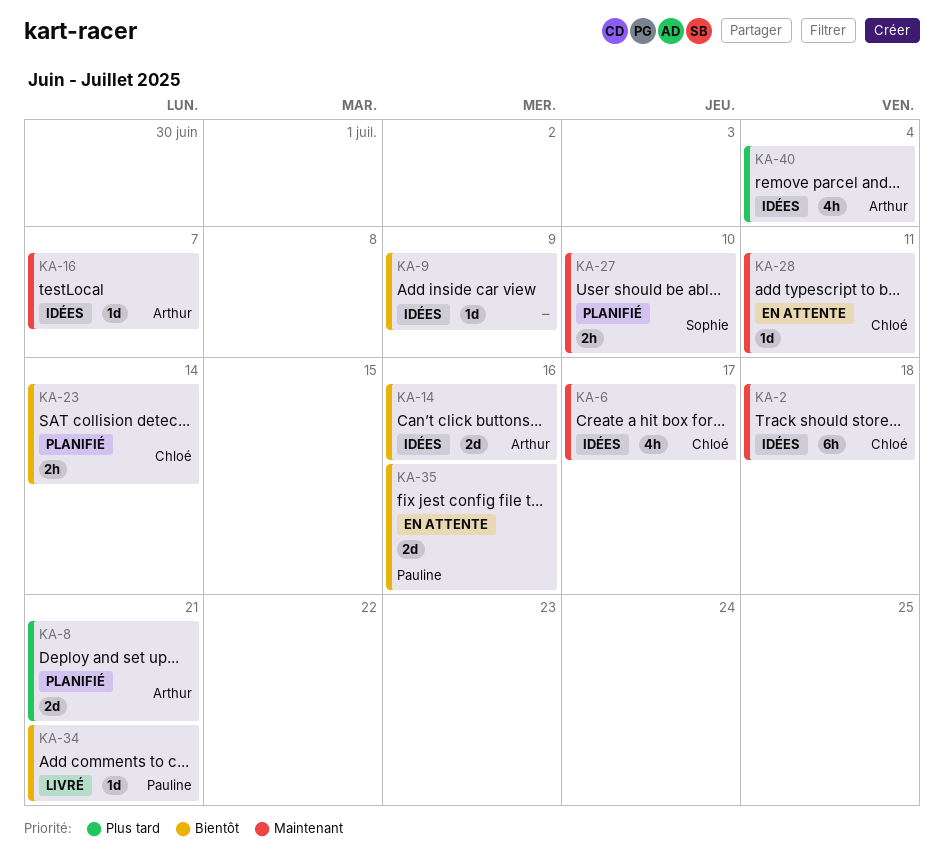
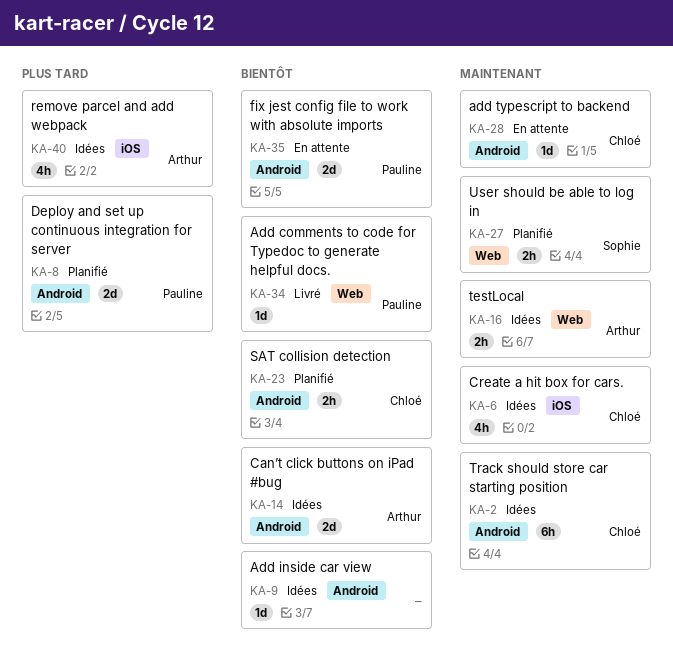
KA-8, owner: Arthur -> Pauline
KA-16, estimate: 1d -> 2h

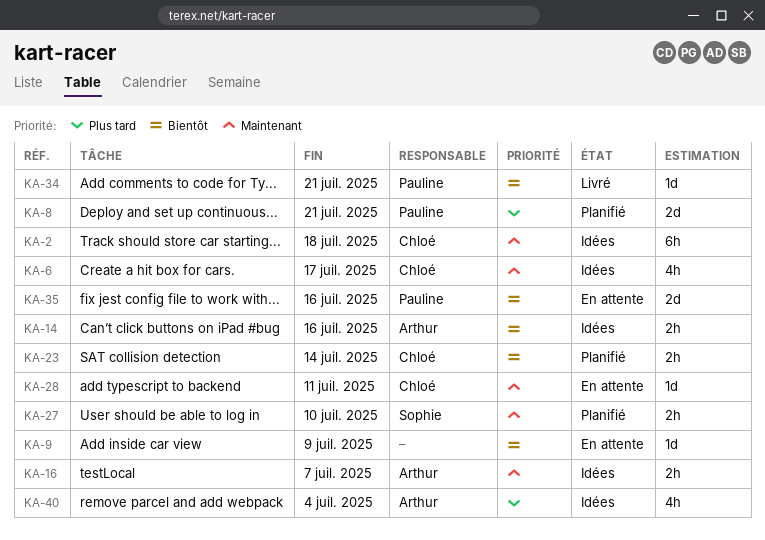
KA-9, status: Idées -> En attente
KA-14, estimate: 2d -> 2h

